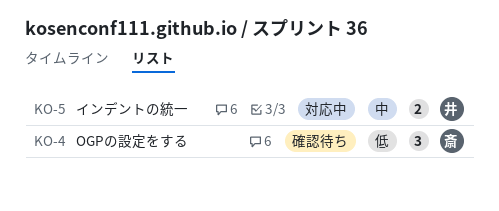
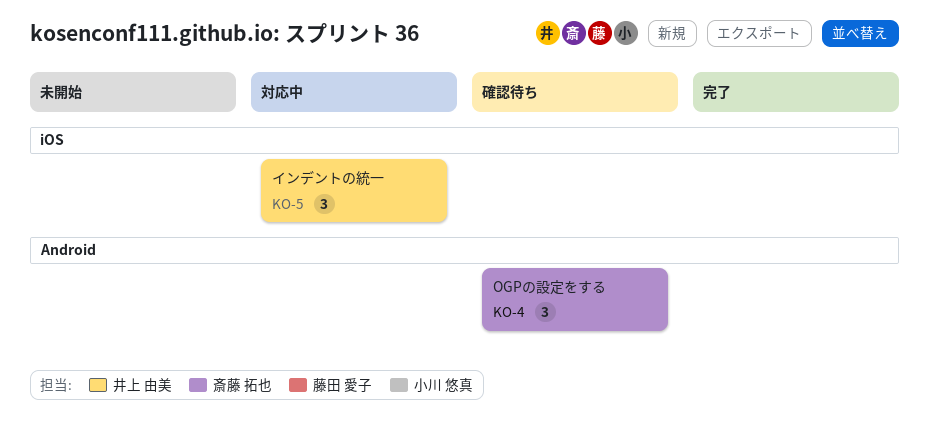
KO-5, estimate: 2 -> 3

